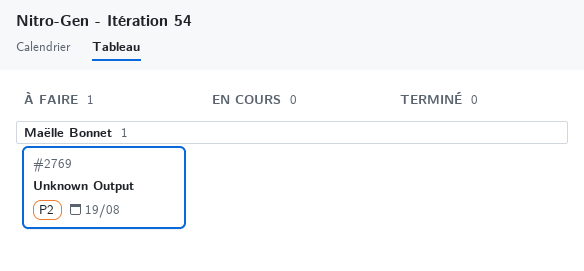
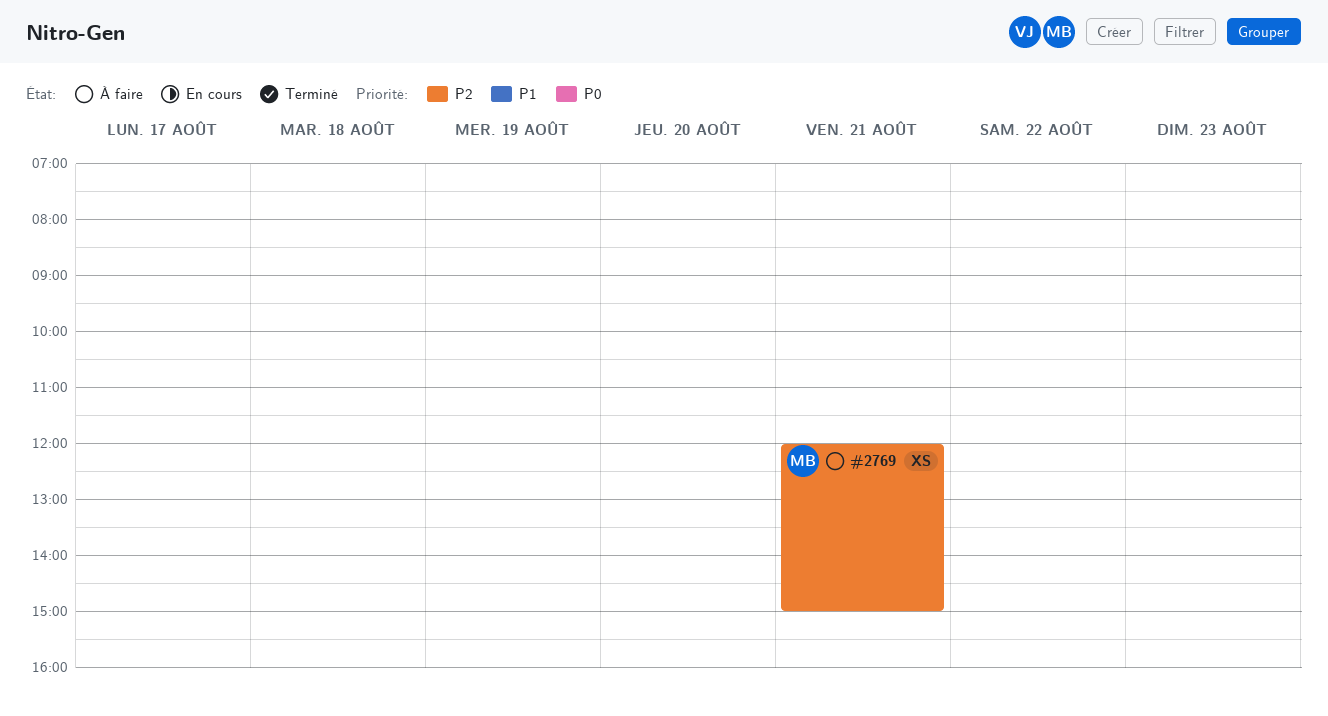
#2769, day: Aug 19 -> Aug 21

